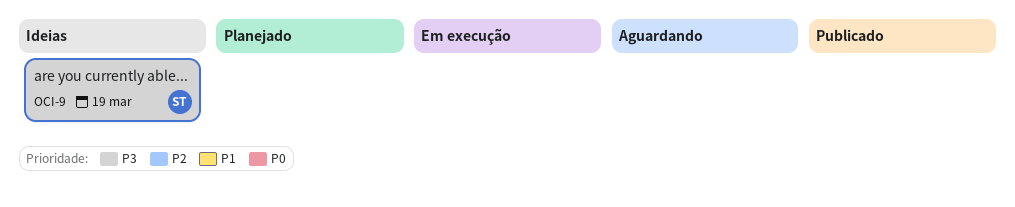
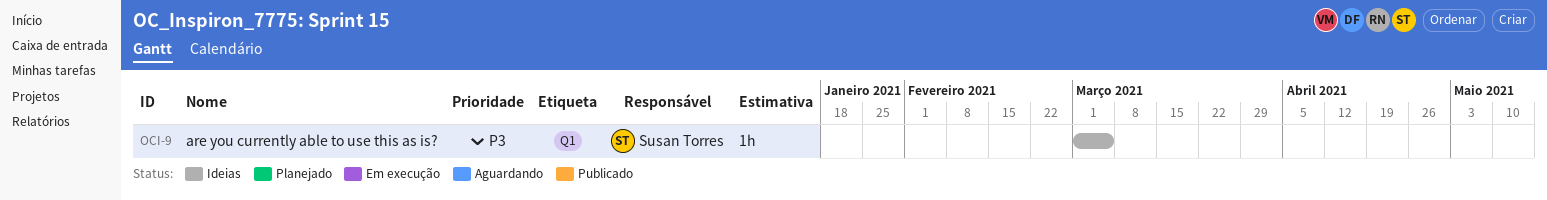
OCI-9, due: Mar 19 -> Mar 5

